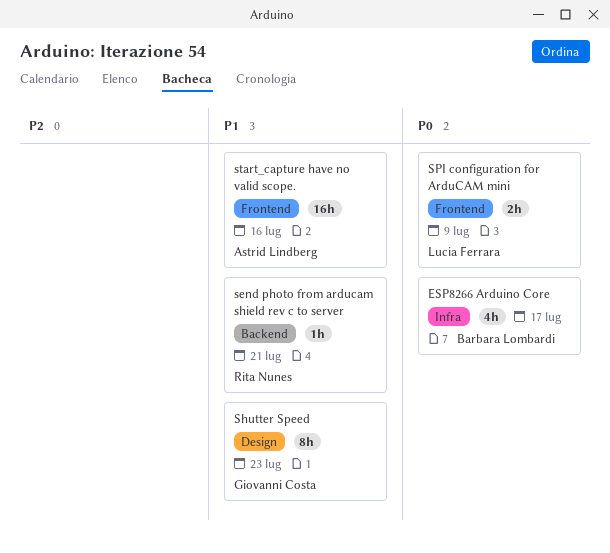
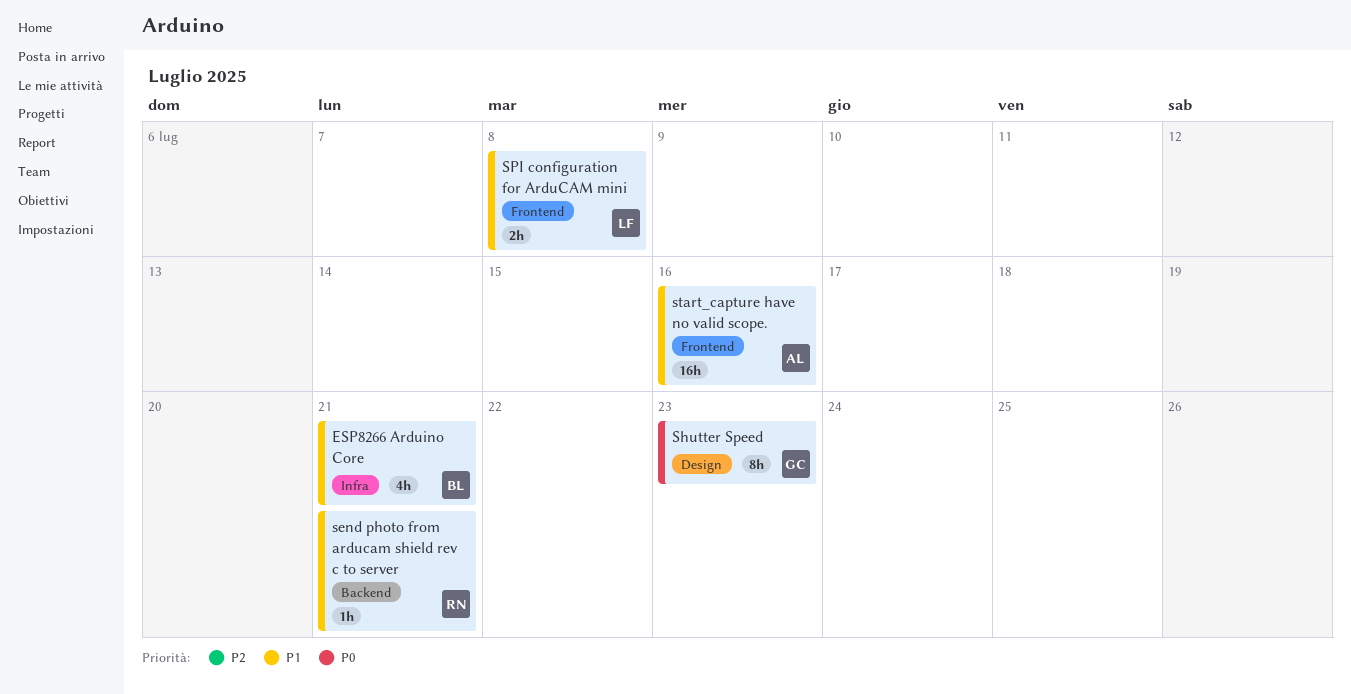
ESP8266 Arduino Core, priority: P0 -> P1
ESP8266 Arduino Core, due: Jul 17 -> Jul 21
Shutter Speed, priority: P1 -> P0
SPI configuration for ArduCAM mini, priority: P0 -> P1
SPI configuration for ArduCAM mini, due: Jul 9 -> Jul 8

